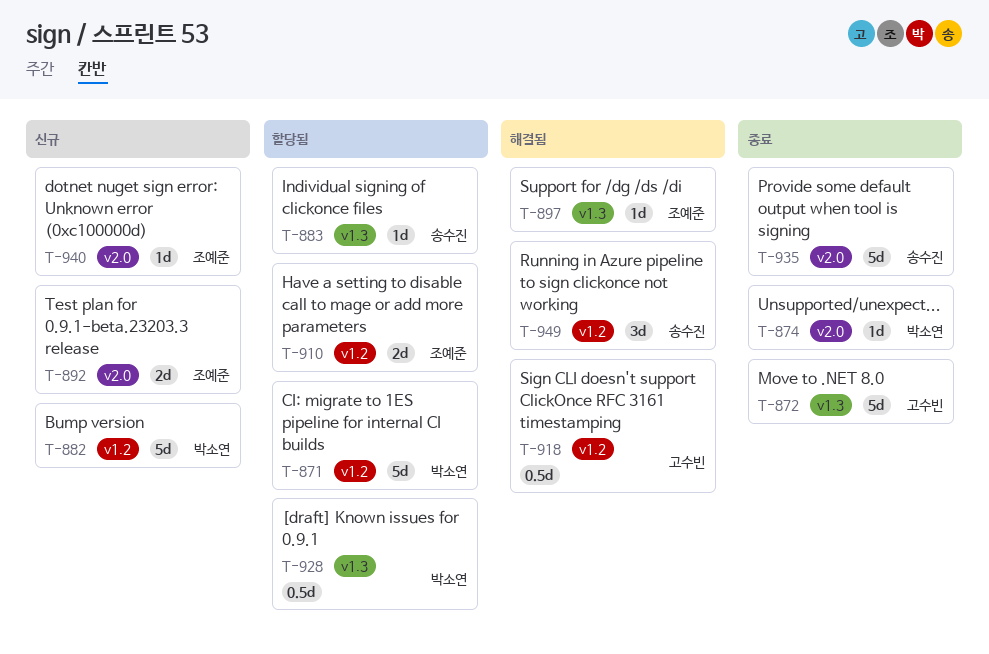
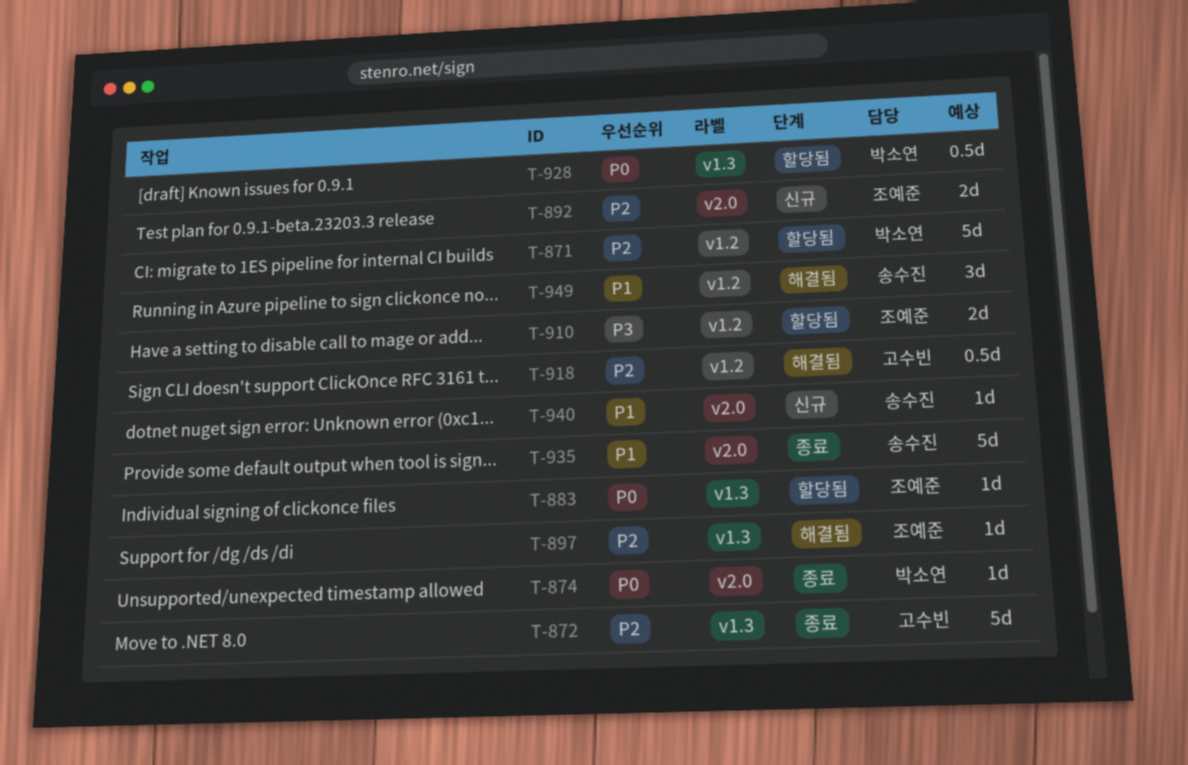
T-882: present -> none
T-883, owner: 송수진 -> 조예준
T-940, owner: 조예준 -> 송수진

